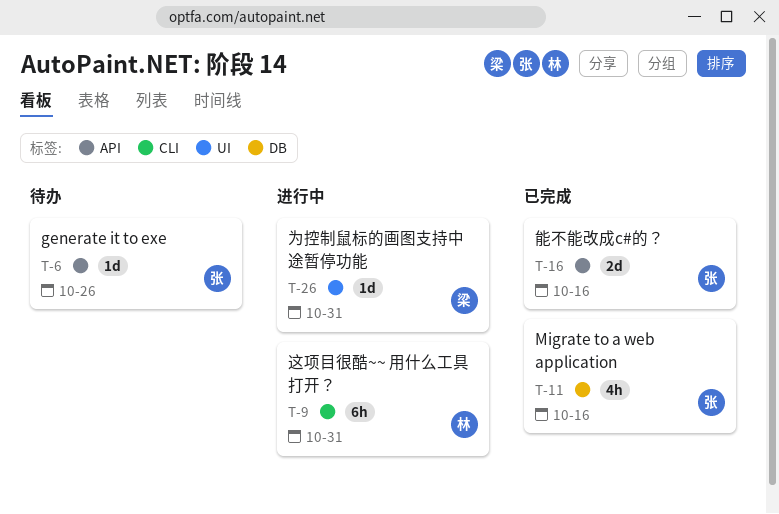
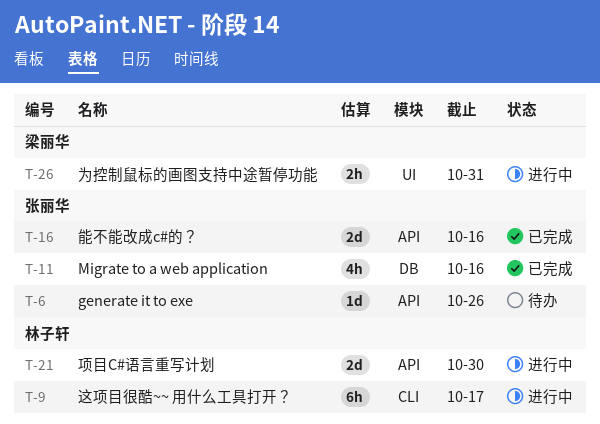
T-9, due: Oct 31 -> Oct 17
T-21: none -> present
T-26, estimate: 1d -> 2h

